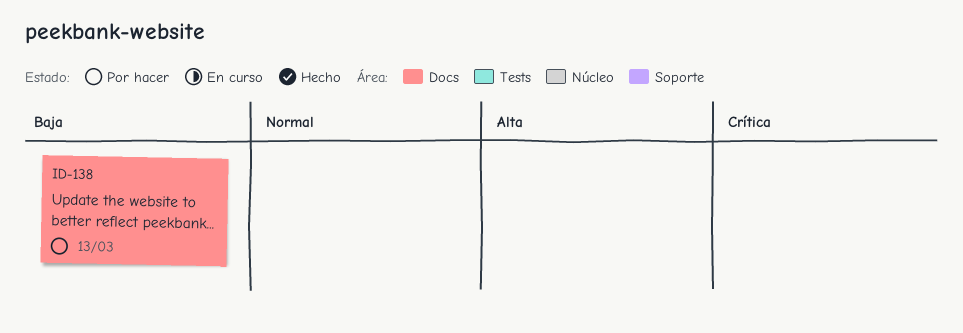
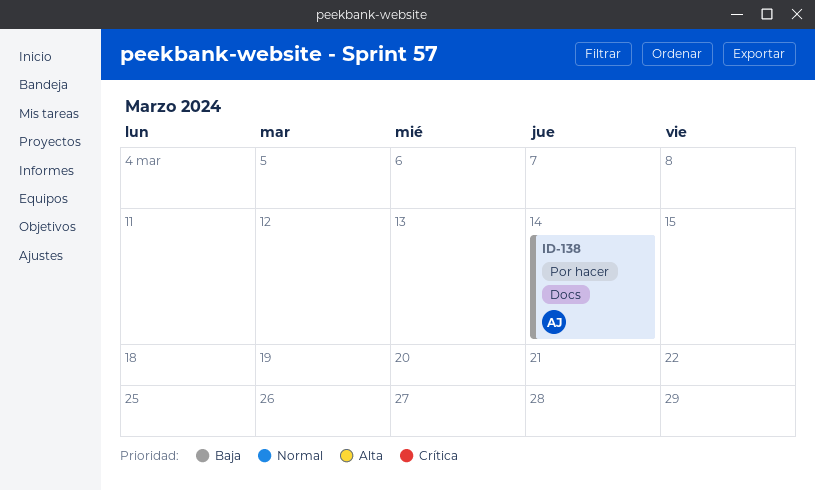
ID-138, due: Mar 13 -> Mar 14

